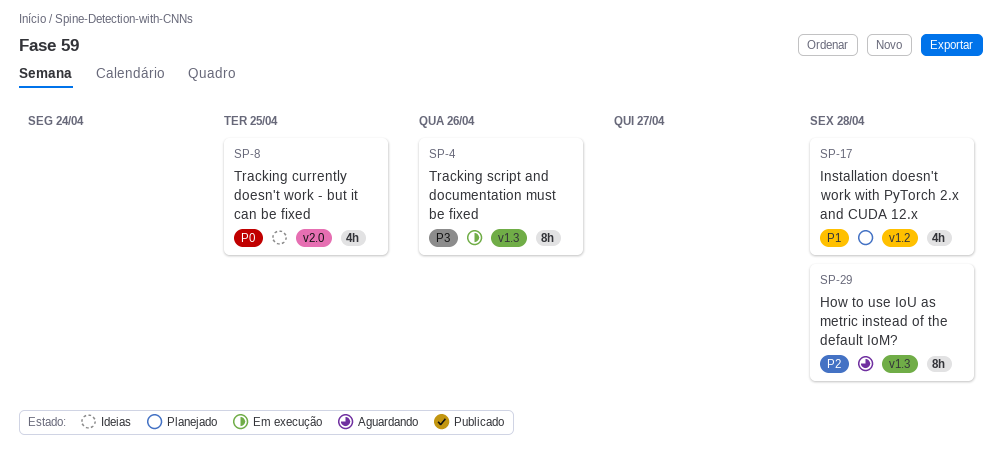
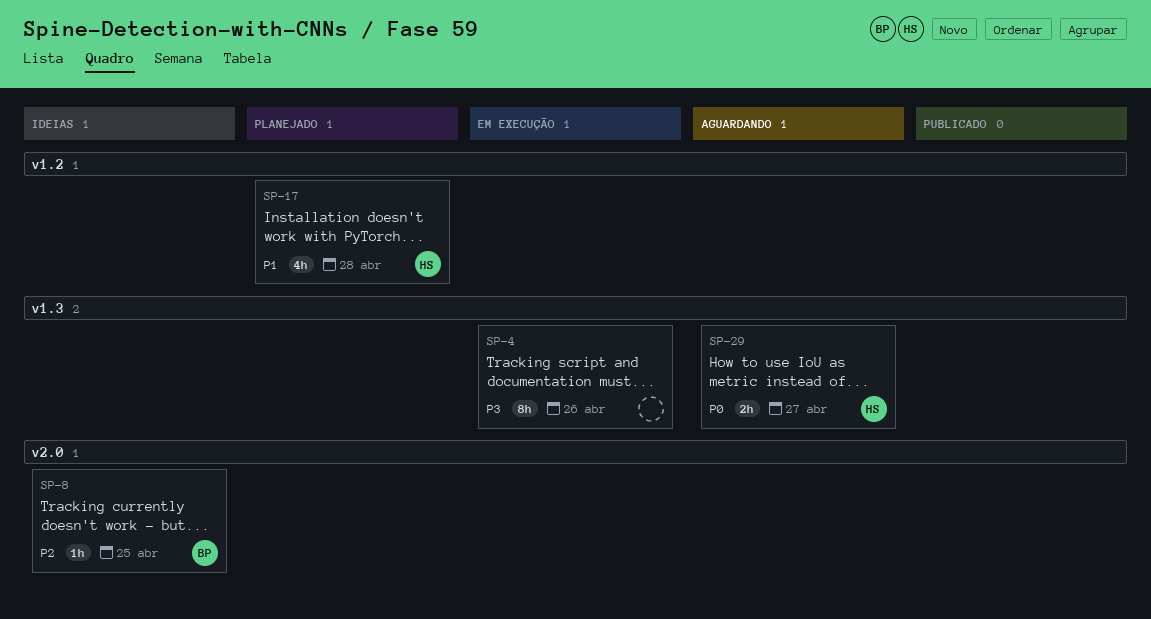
SP-8, priority: P0 -> P2
SP-8, estimate: 4h -> 1h
SP-29, priority: P2 -> P0
SP-29, estimate: 8h -> 2h
SP-29, due: Apr 28 -> Apr 27

